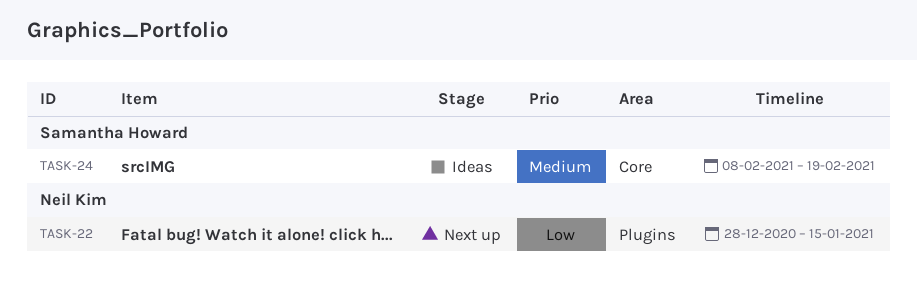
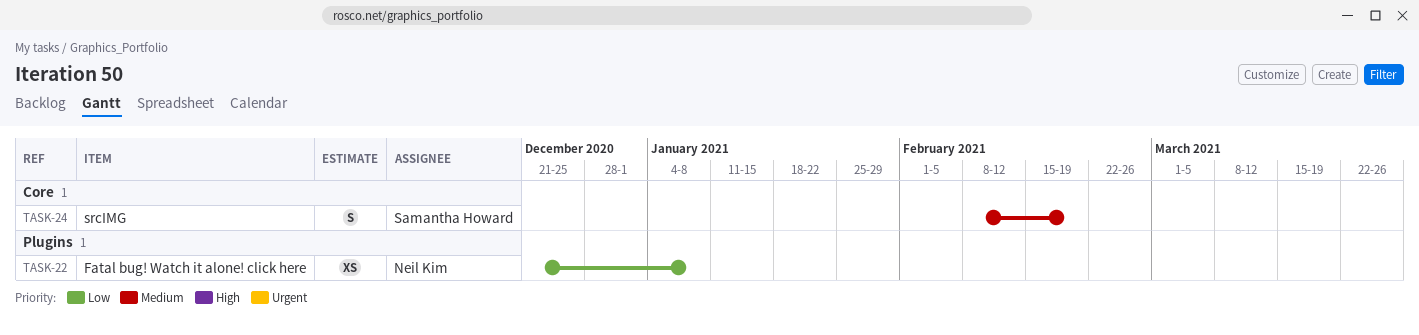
TASK-22, start: Dec 28 -> Dec 21
TASK-22, due: Jan 15 -> Jan 8

